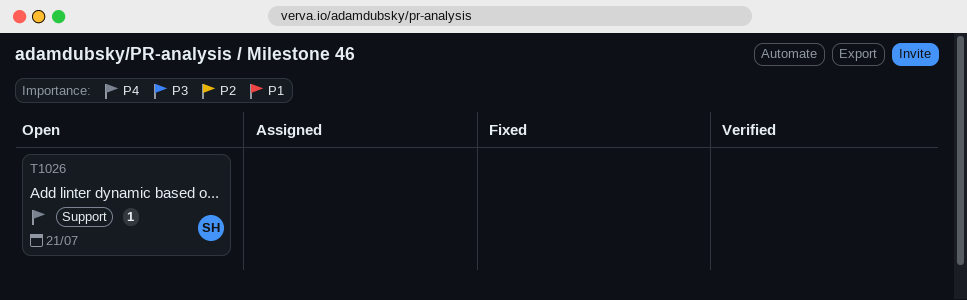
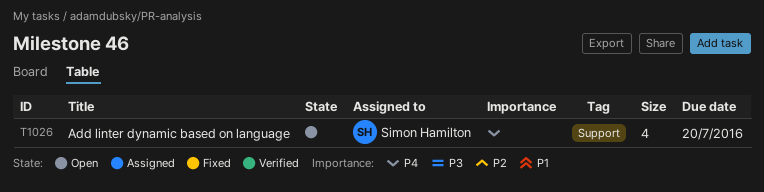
T1026, estimate: 1 -> 4
T1026, due: Jul 21 -> Jul 20

